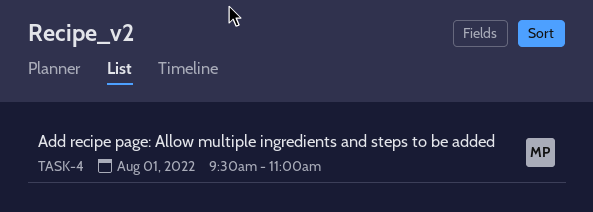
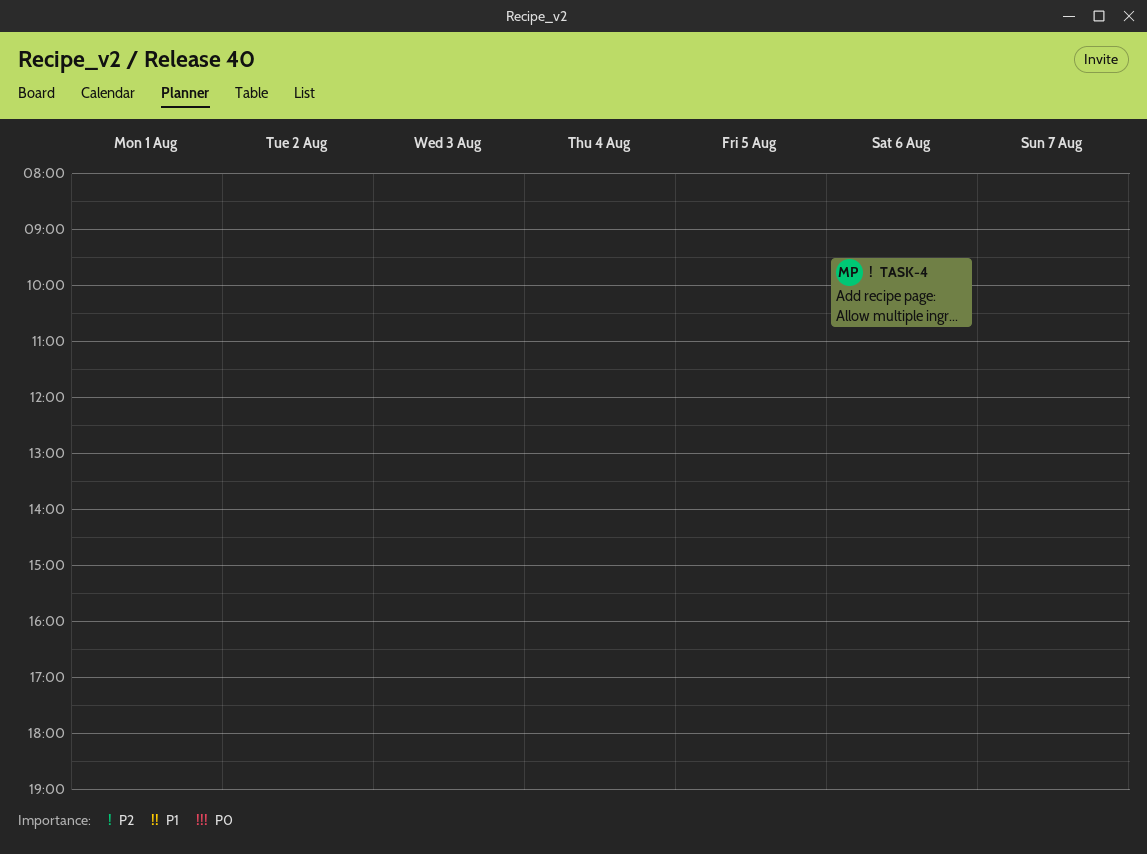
TASK-4, day: Aug 1 -> Aug 6
TASK-4, ends: 11:00 -> 10:45

